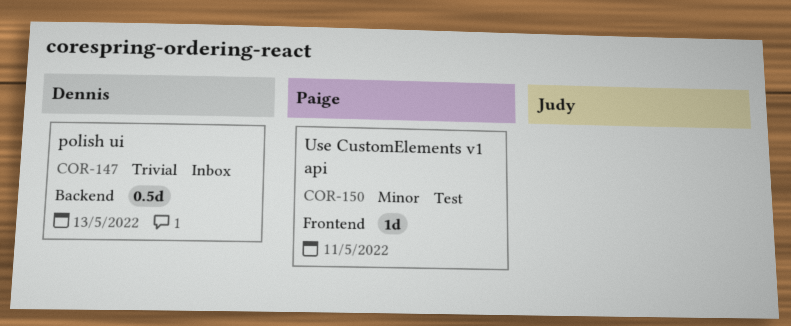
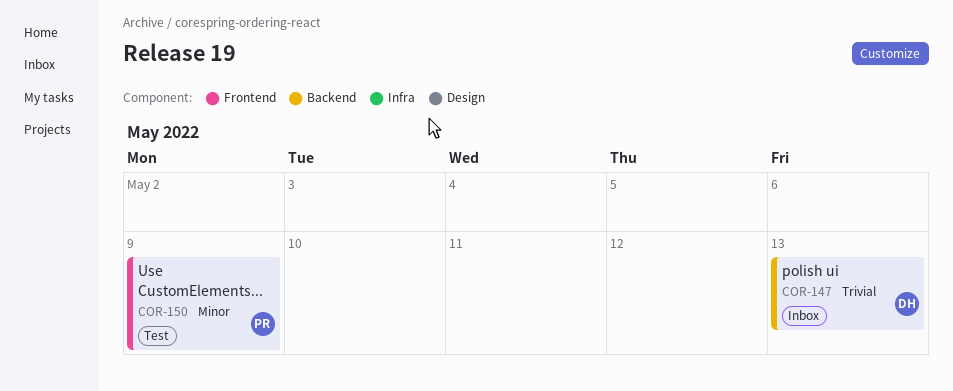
COR-150, due: May 11 -> May 9

